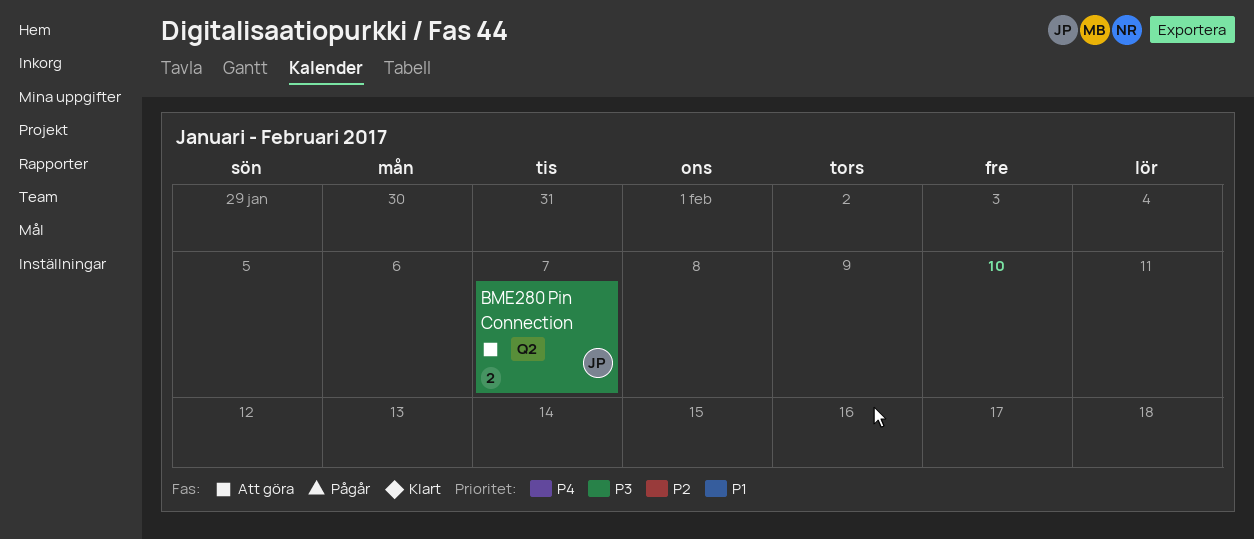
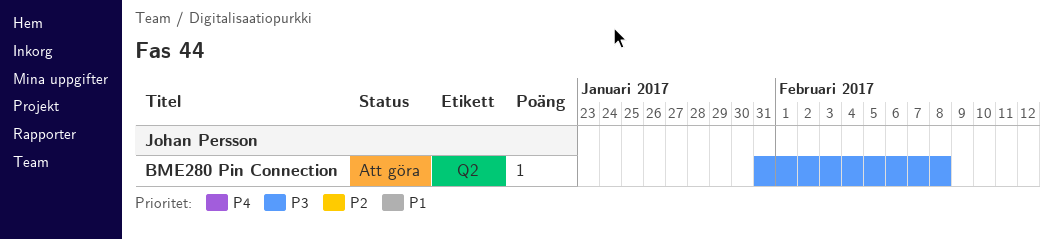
BME280 Pin Connection, estimate: 2 -> 1
BME280 Pin Connection, due: Feb 7 -> Feb 8

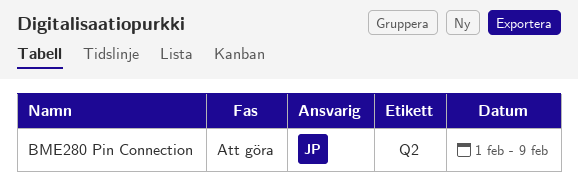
BME280 Pin Connection, start: Jan 31 -> Feb 1
BME280 Pin Connection, due: Feb 8 -> Feb 9

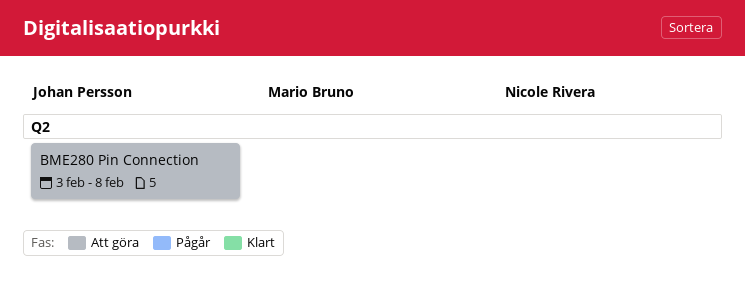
BME280 Pin Connection, start: Feb 1 -> Feb 3
BME280 Pin Connection, due: Feb 9 -> Feb 8

